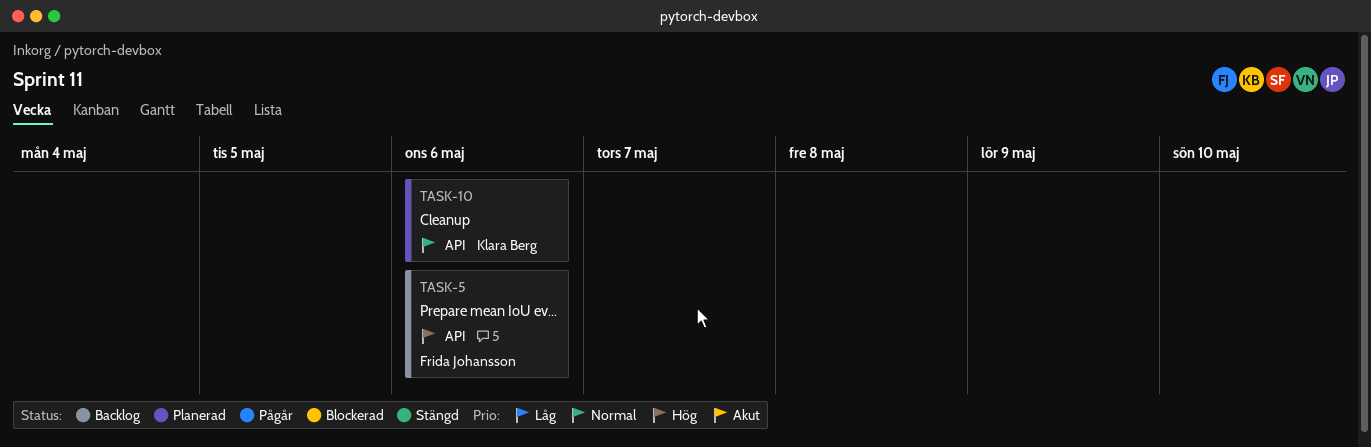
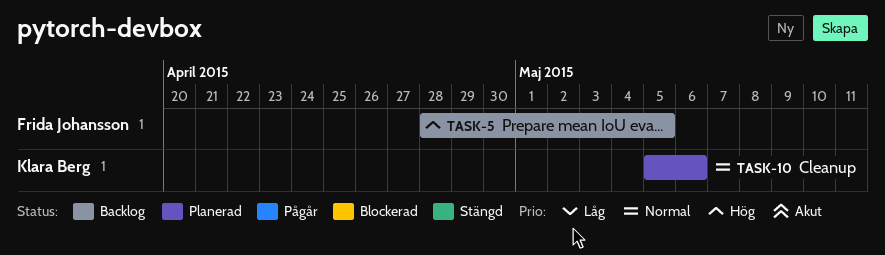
TASK-5, due: May 6 -> May 5

